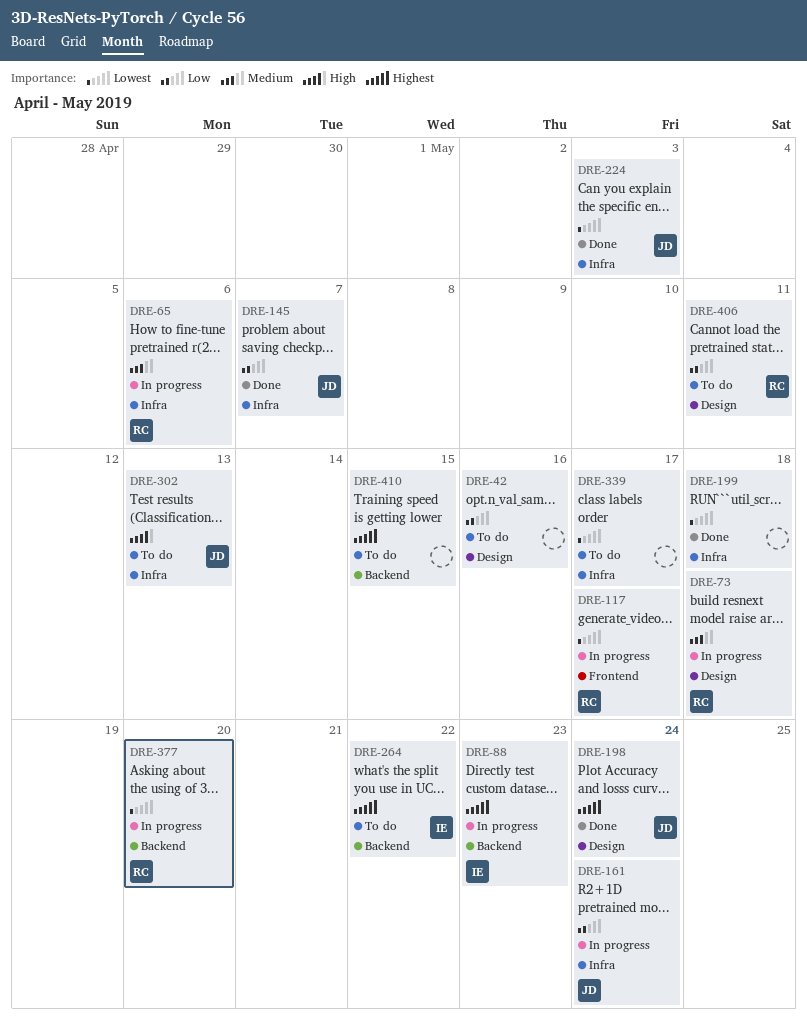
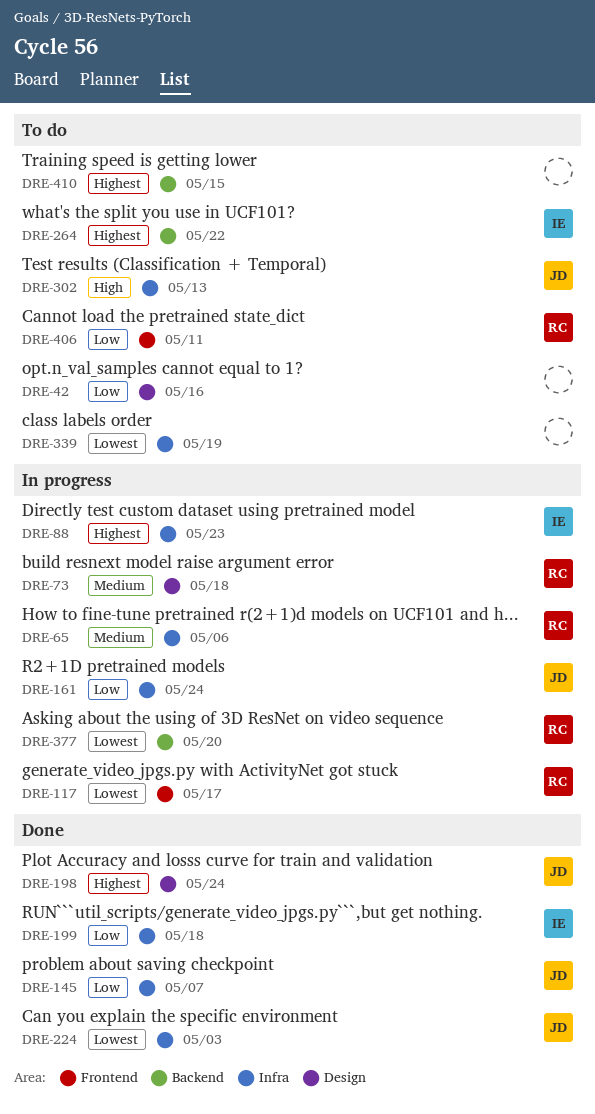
DRE-88, label: Backend -> Infra
DRE-199, owner: none -> IE
DRE-199, priority: Lowest -> Low
DRE-339, due: May 17 -> May 19
DRE-406, label: Design -> Frontend

